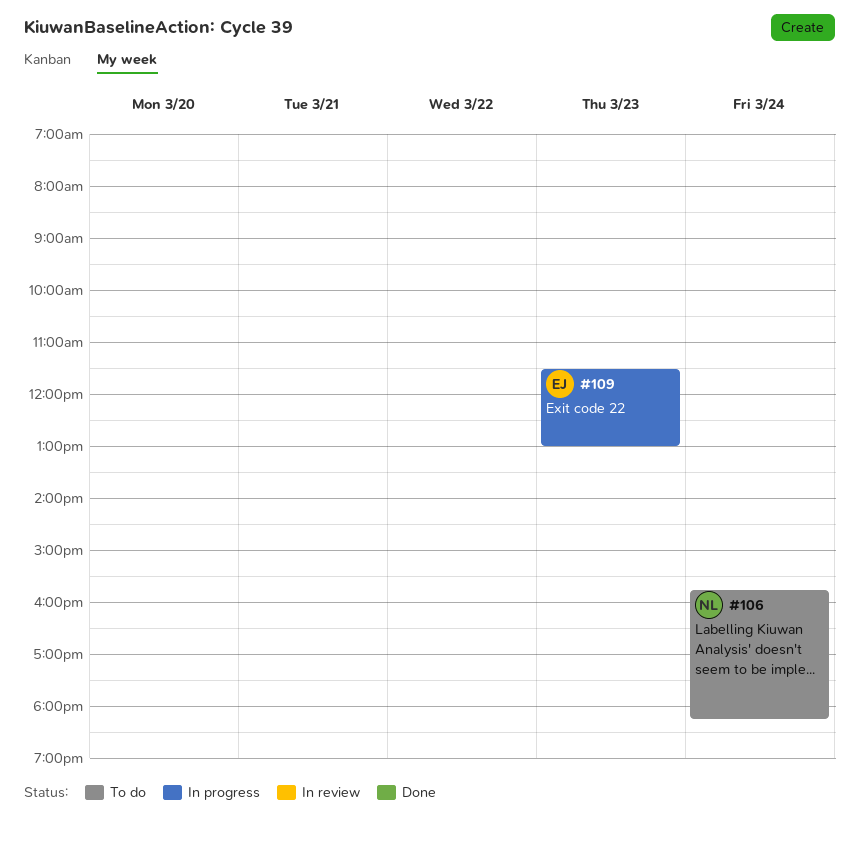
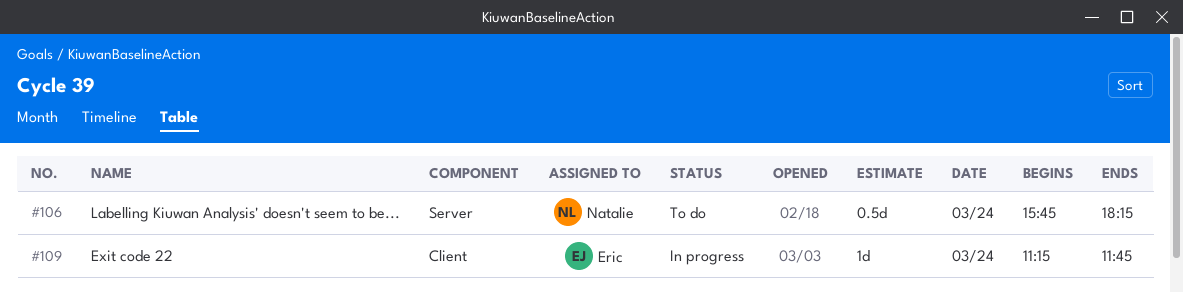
#109, day: Mar 23 -> Mar 24
#109, begins: 11:30 -> 11:15
#109, ends: 13:00 -> 11:45

